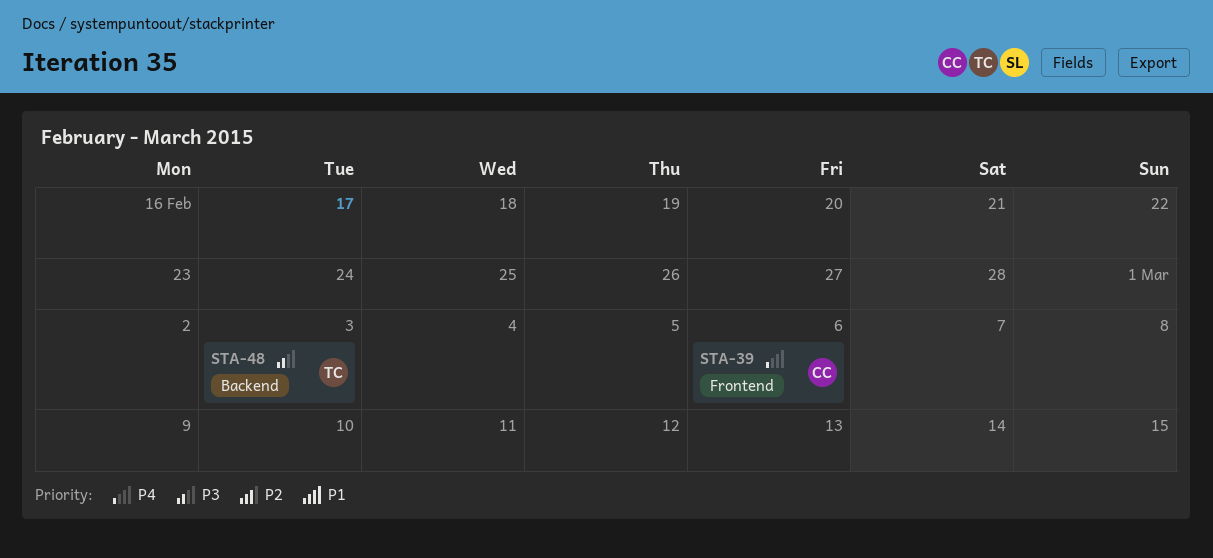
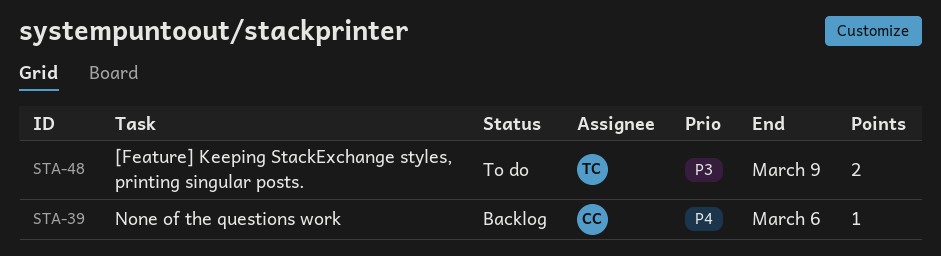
STA-48, due: Mar 3 -> Mar 9

